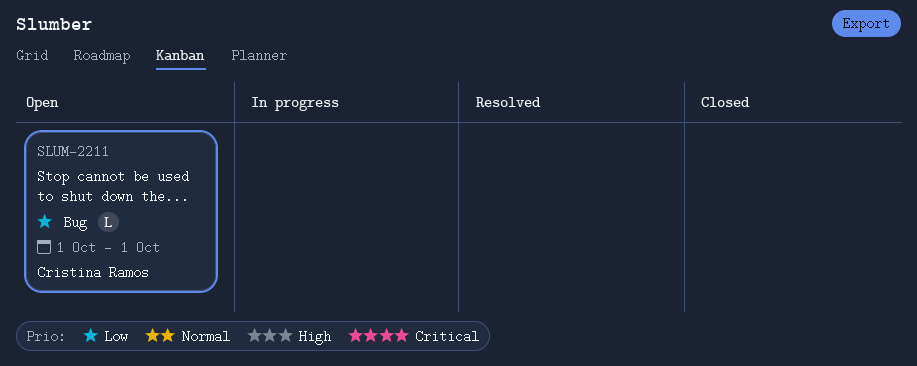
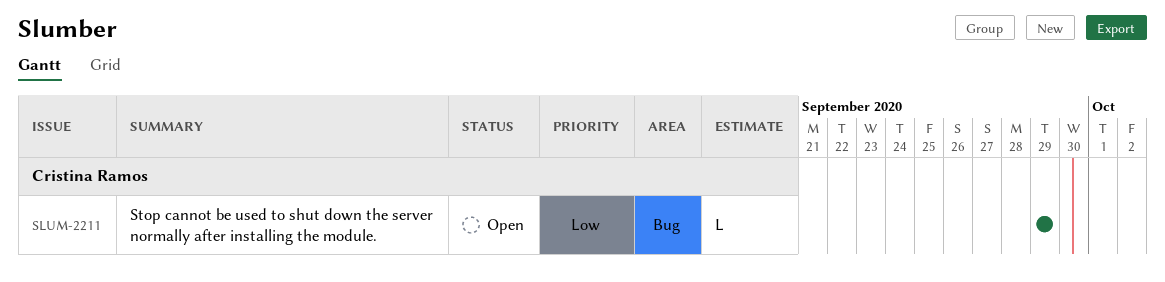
SLUM-2211, start: Oct 1 -> Sep 29
SLUM-2211, due: Oct 1 -> Sep 29

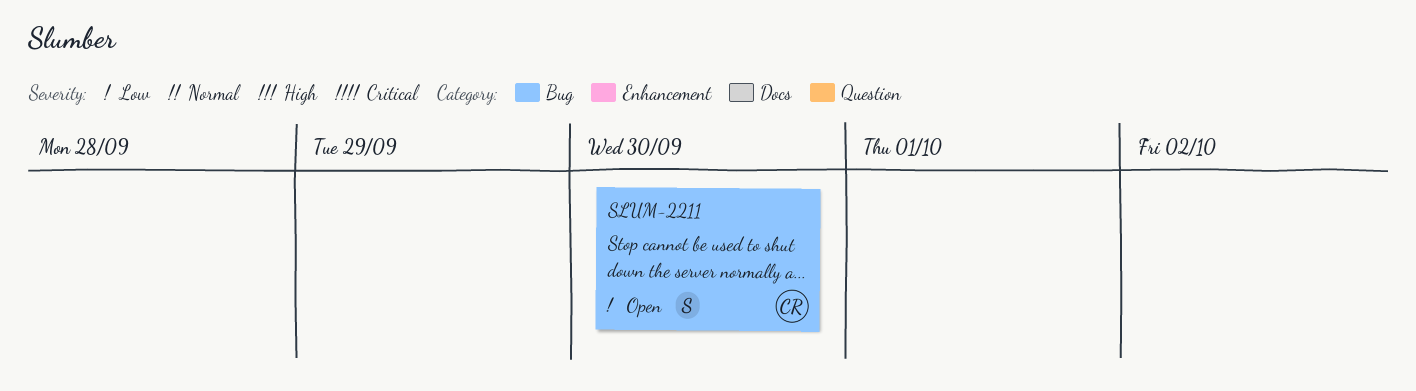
SLUM-2211, estimate: L -> S
SLUM-2211, due: Sep 29 -> Sep 30

